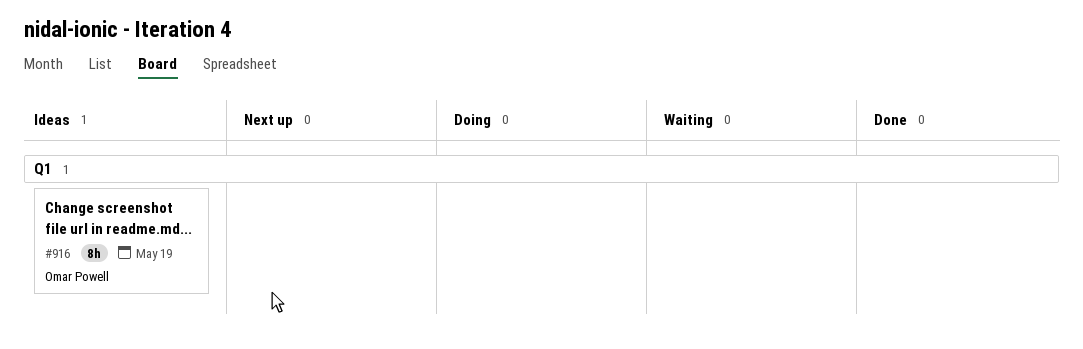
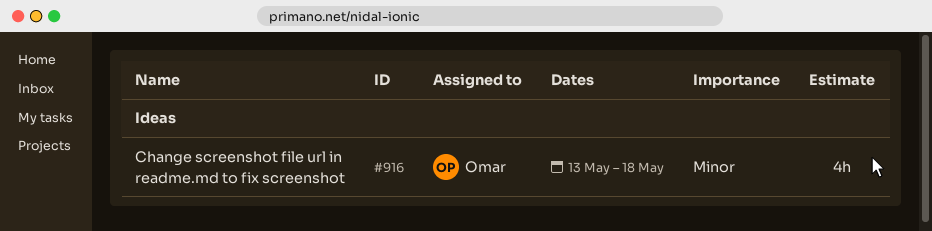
#916, estimate: 8h -> 4h
#916, due: May 19 -> May 18

